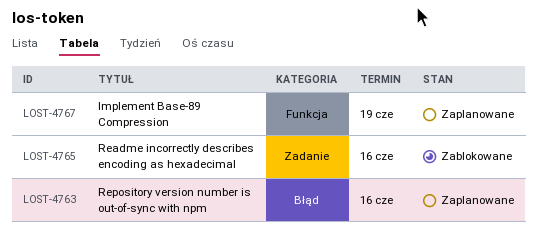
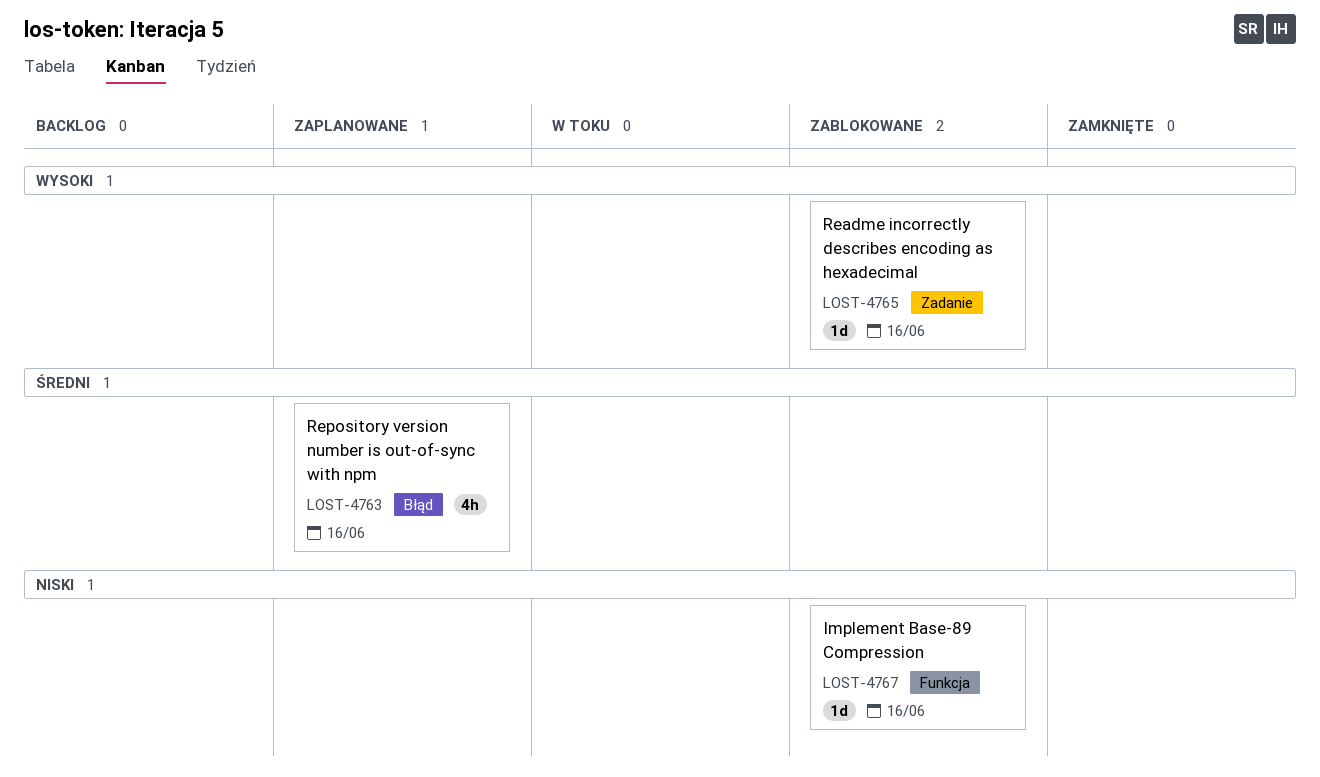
LOST-4767, status: Zaplanowane -> Zablokowane
LOST-4767, due: Jun 19 -> Jun 16

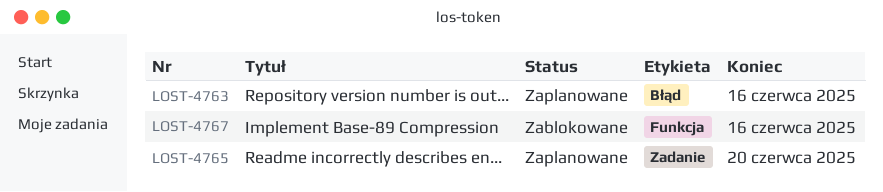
LOST-4765, status: Zablokowane -> Zaplanowane
LOST-4765, due: Jun 16 -> Jun 20

